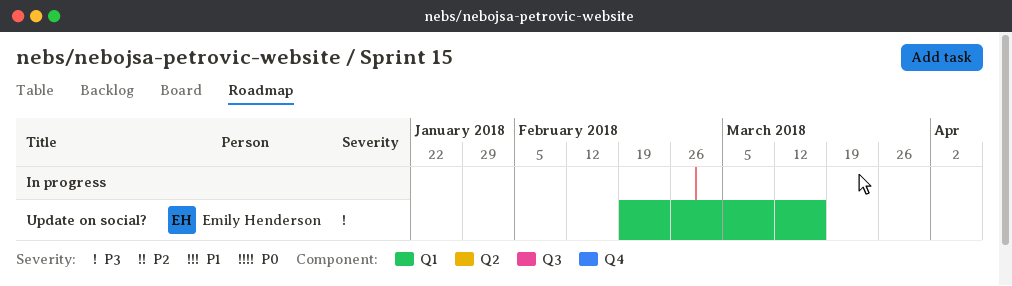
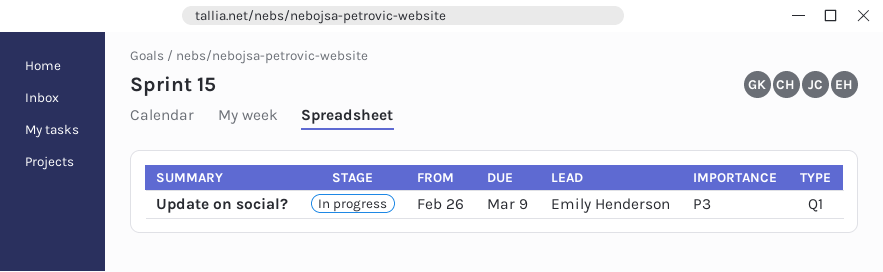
Update on social?, start: Feb 19 -> Feb 26
Update on social?, due: Mar 16 -> Mar 9

